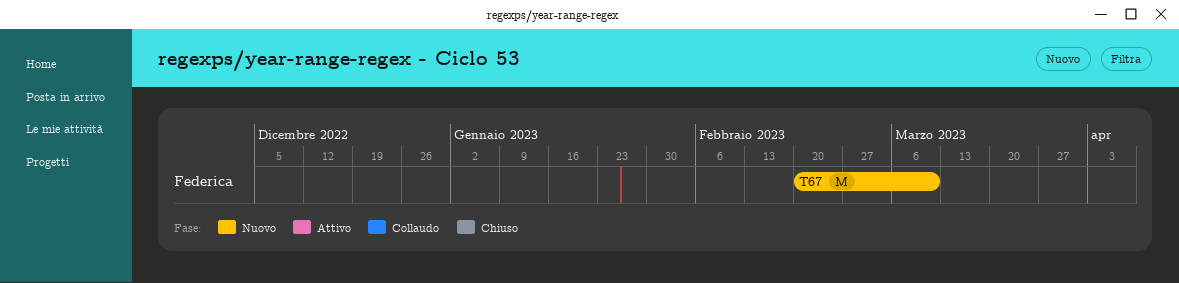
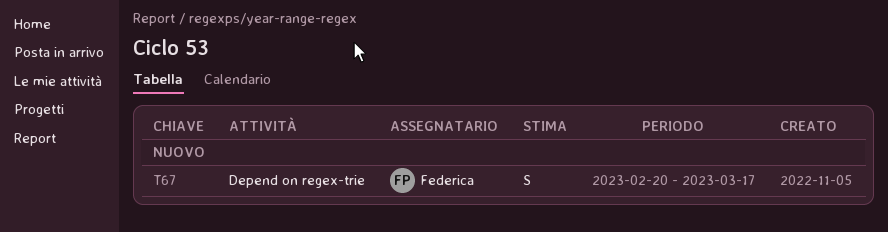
T67, estimate: M -> S
T67, due: Mar 10 -> Mar 17

